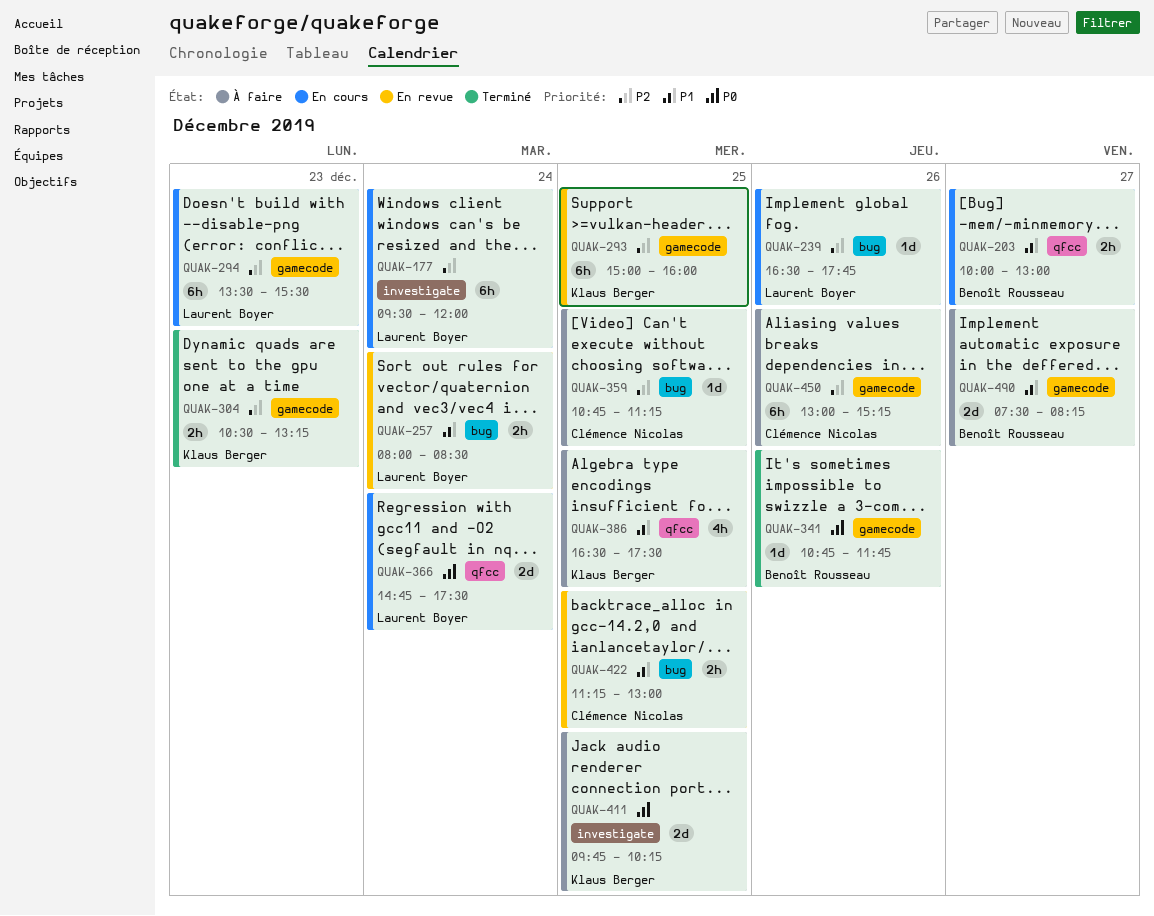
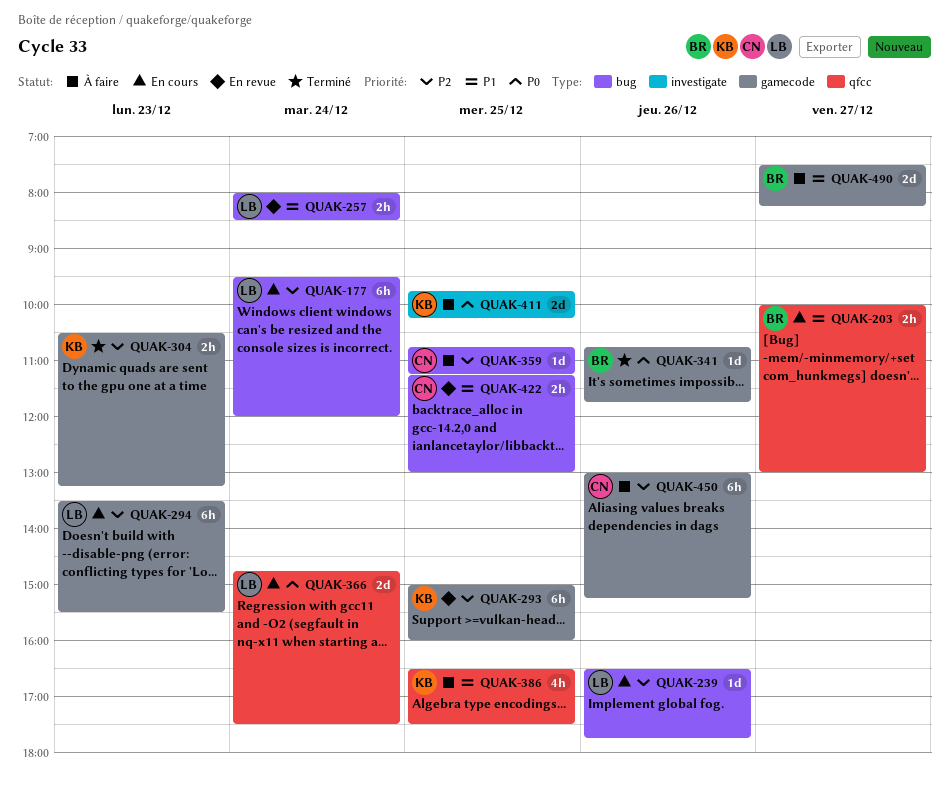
QUAK-177, label: investigate -> bug

